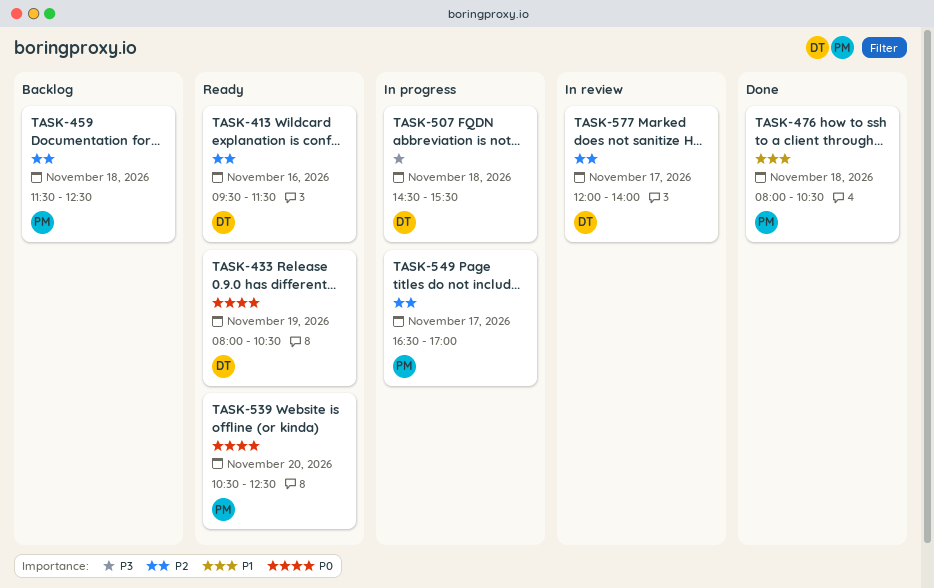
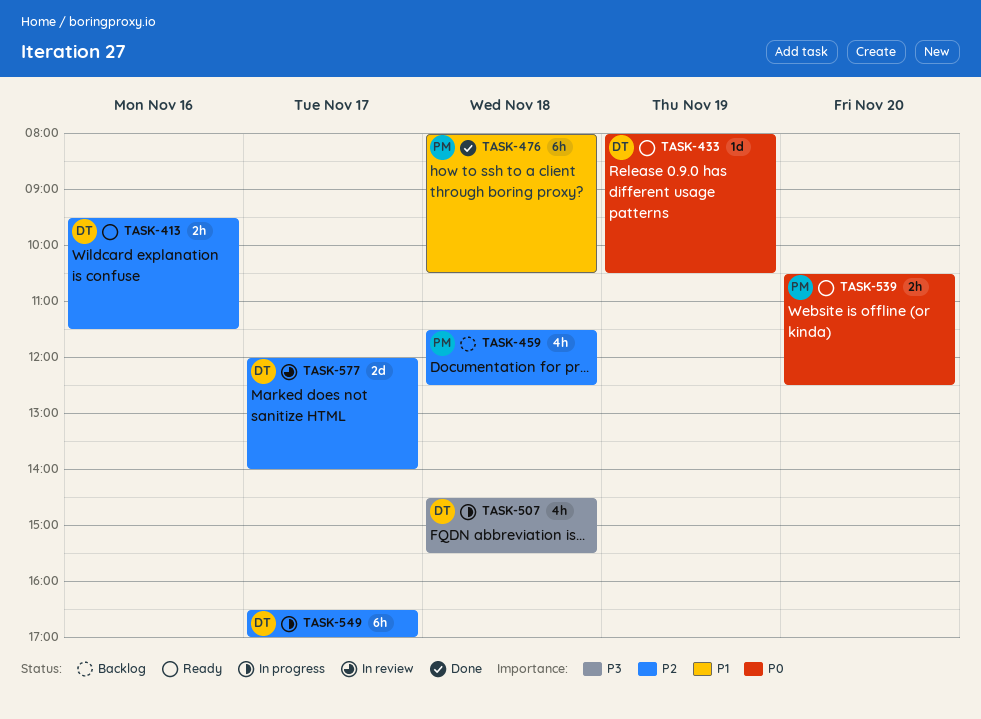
TASK-549, owner: PM -> DT

